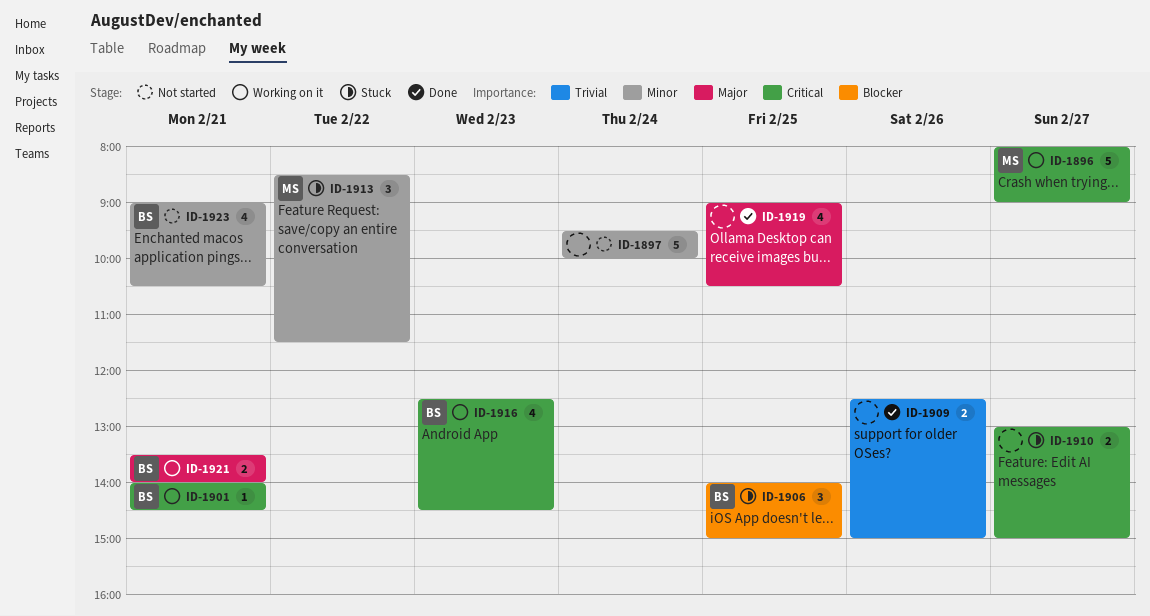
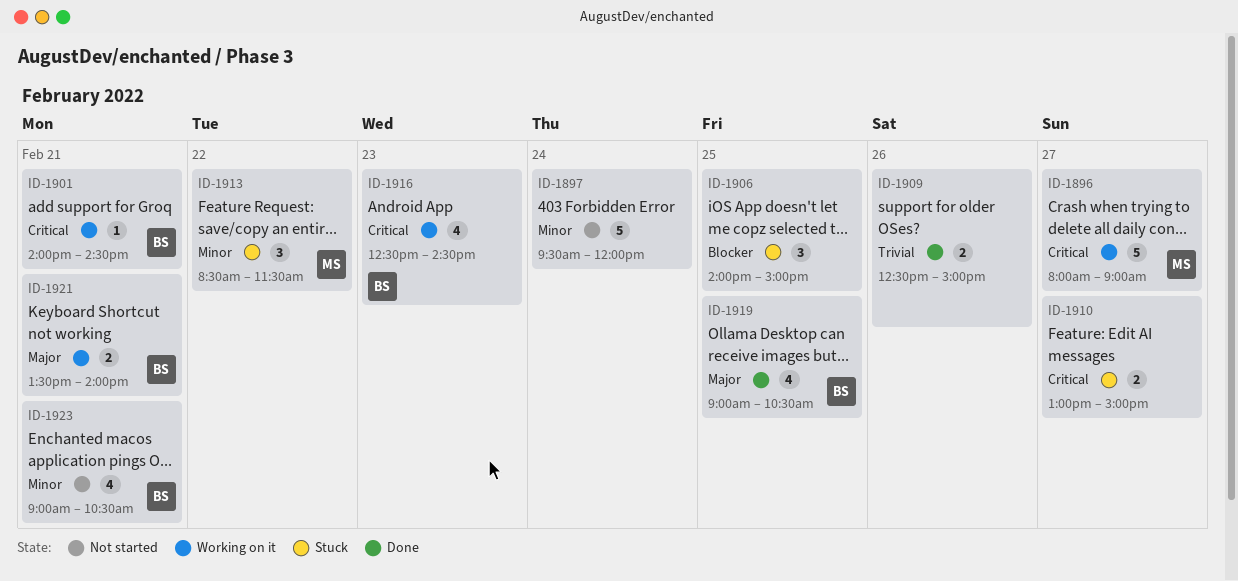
ID-1897, ends: 10:00 -> 12:00
ID-1906, owner: BS -> none
ID-1919, owner: none -> BS

